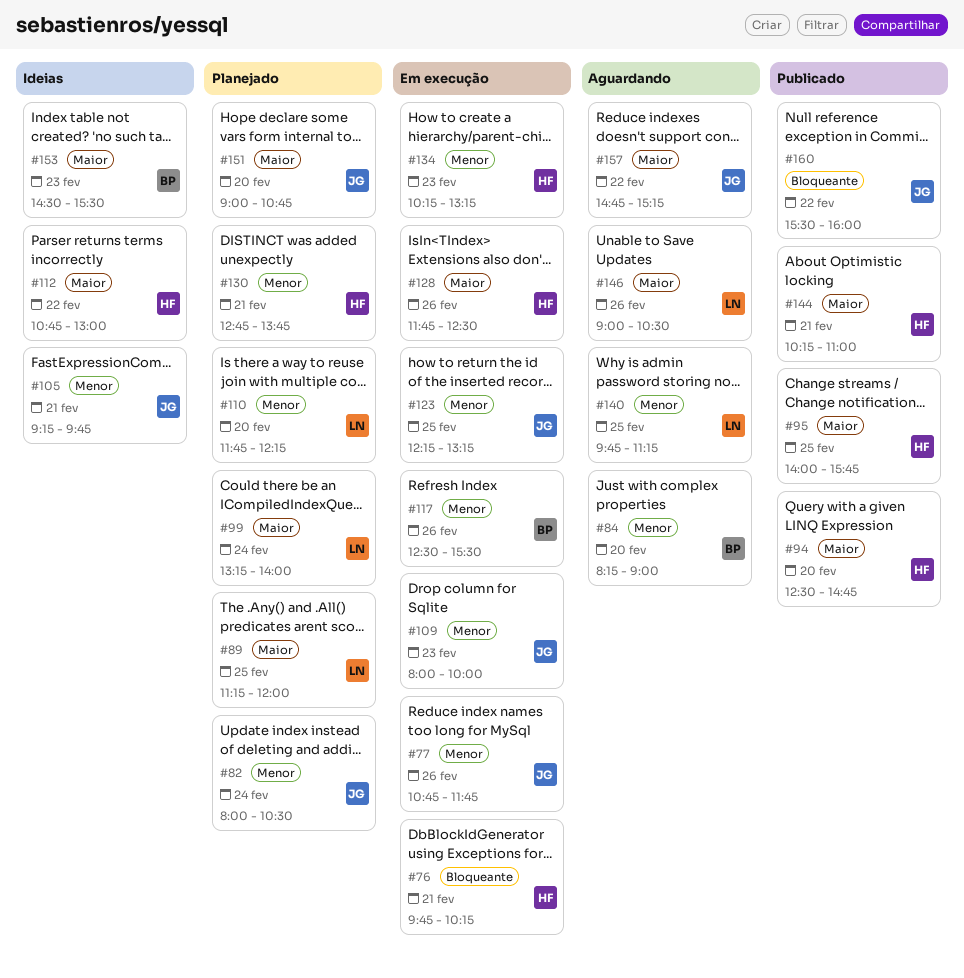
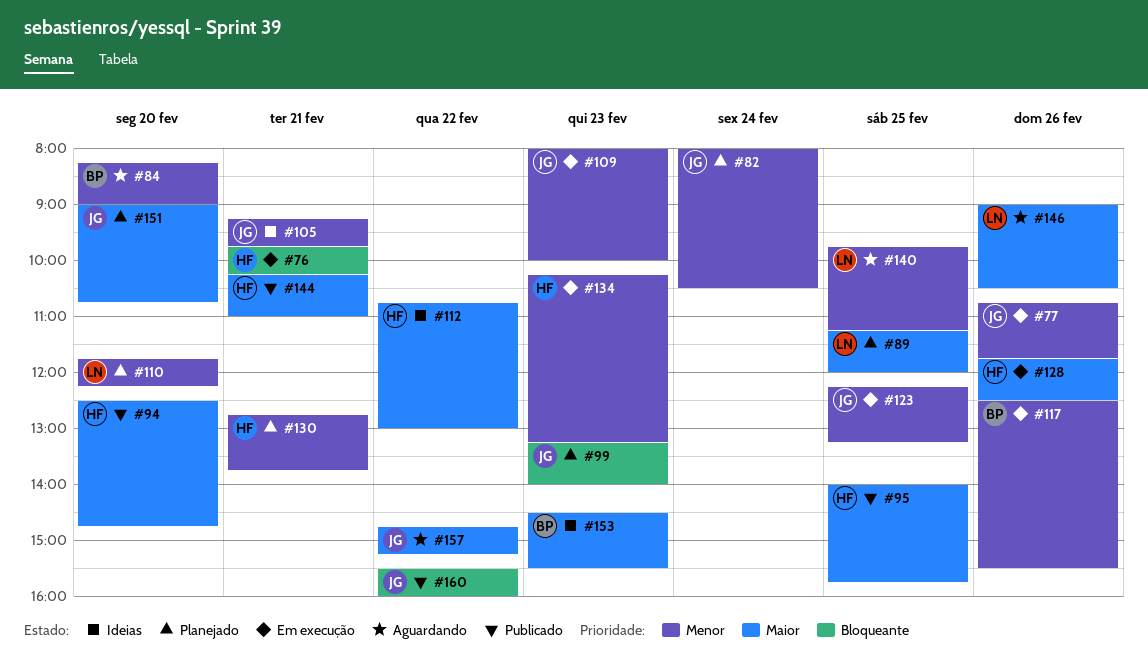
#99, owner: LN -> JG
#99, priority: Maior -> Bloqueante
#99, day: Feb 24 -> Feb 23

